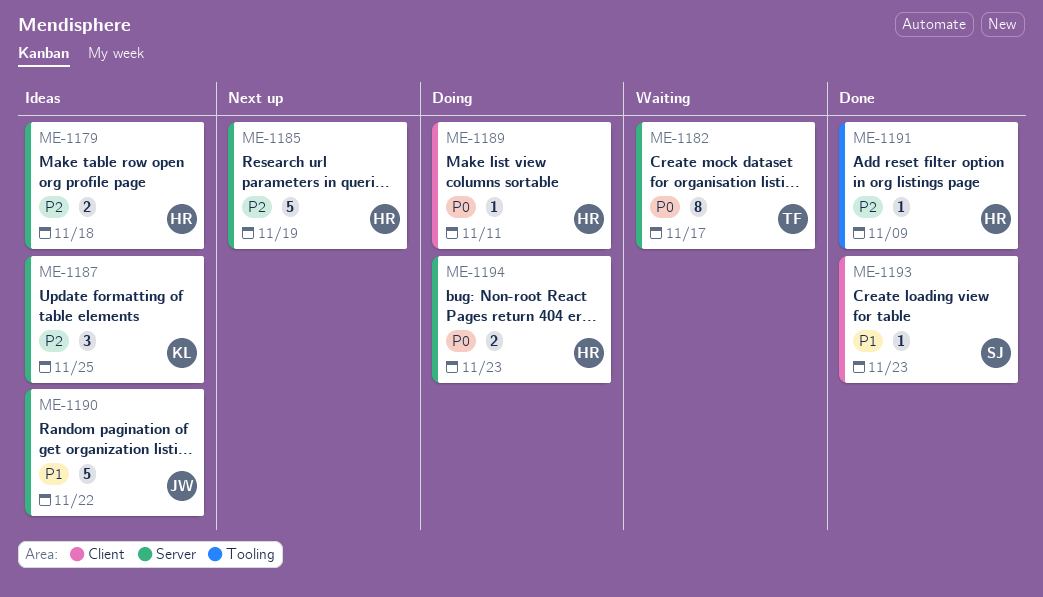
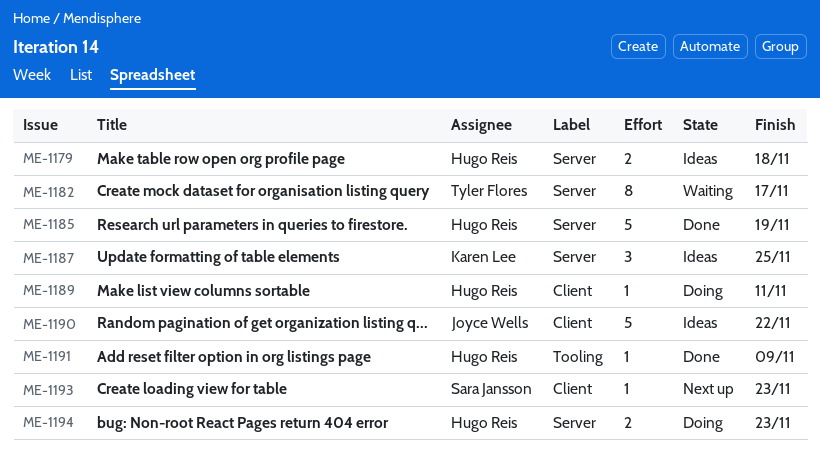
ME-1185, status: Next up -> Done
ME-1190, label: Server -> Client
ME-1193, status: Done -> Next up

